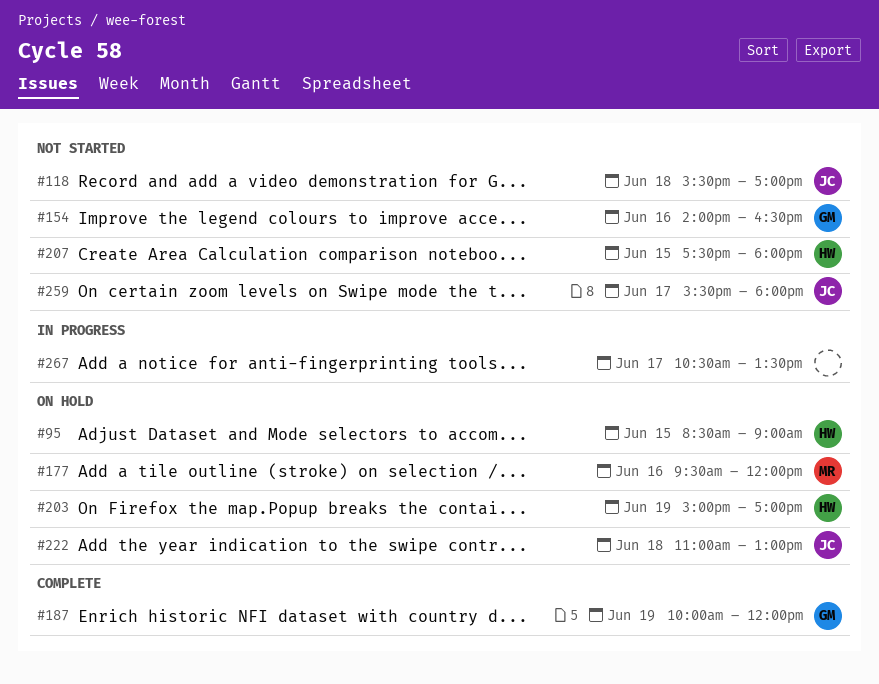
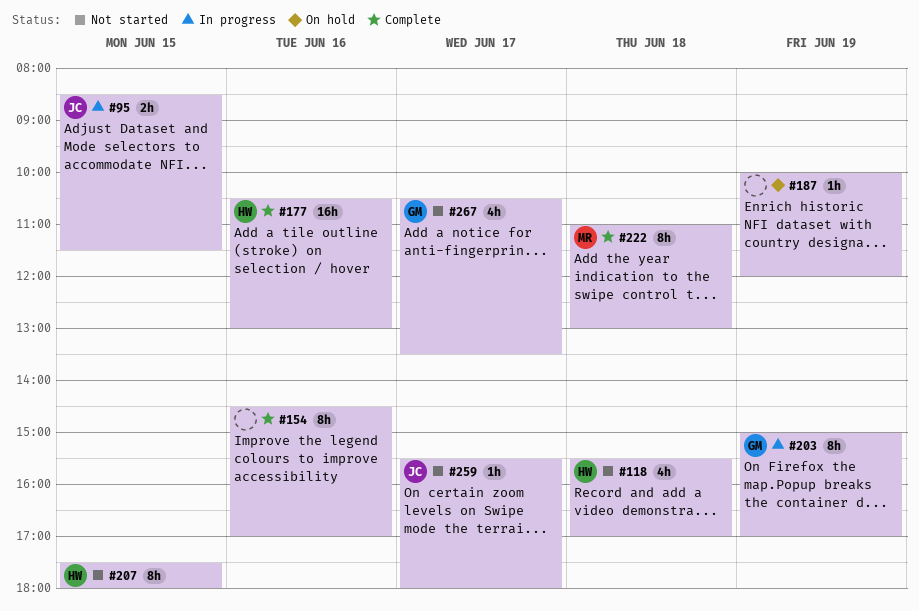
#95, status: On hold -> In progress
#95, owner: HW -> JC
#95, ends: 09:00 -> 11:30
#118, owner: JC -> HW
#154, status: Not started -> Complete
#154, owner: GM -> none
#154, begins: 14:00 -> 14:30
#154, ends: 16:30 -> 17:00
#177, status: On hold -> Complete
#177, owner: MR -> HW
#177, begins: 09:30 -> 10:30
#177, ends: 12:00 -> 13:00
#187, status: Complete -> On hold
#187, owner: GM -> none
#203, status: On hold -> In progress
#203, owner: HW -> GM
#222, status: On hold -> Complete
#222, owner: JC -> MR
#267, status: In progress -> Not started
#267, owner: none -> GM

